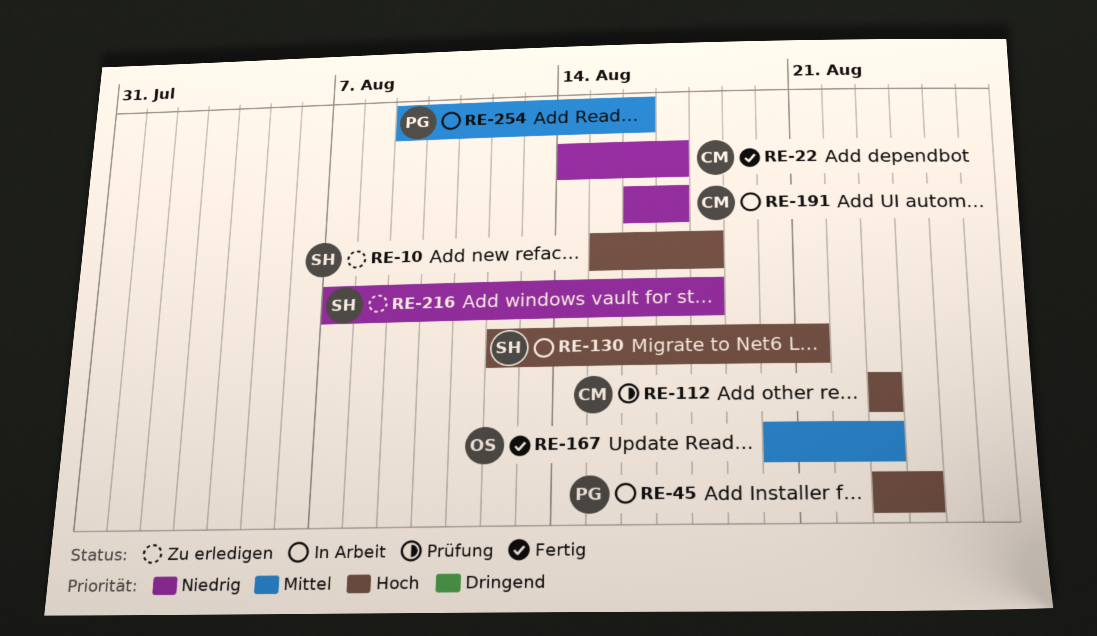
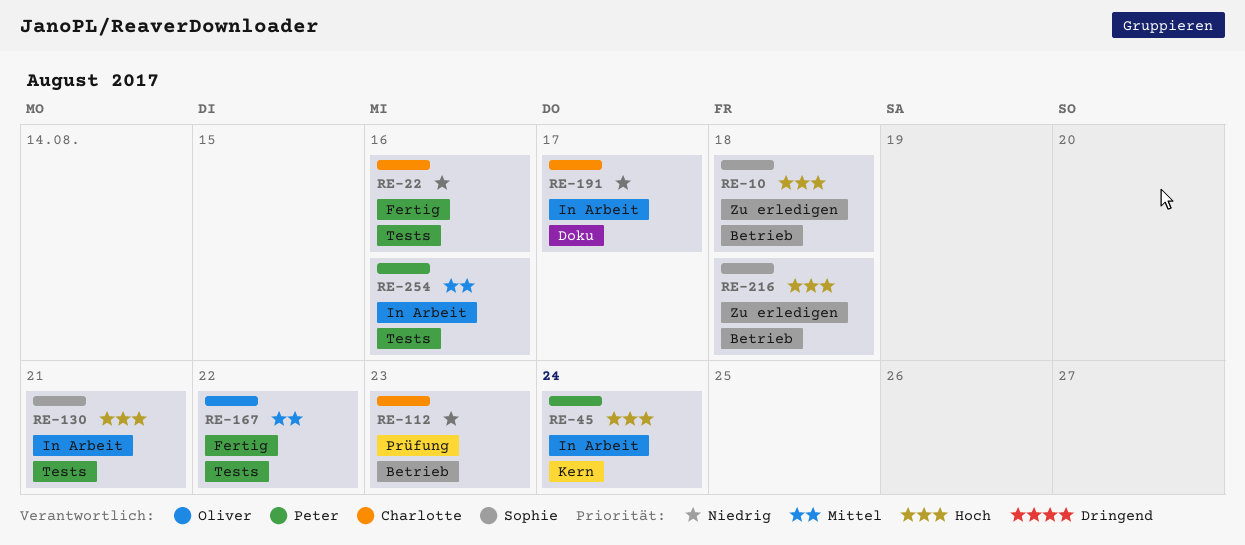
RE-22, due: Aug 17 -> Aug 16
RE-112, priority: Hoch -> Niedrig
RE-167, due: Aug 23 -> Aug 22
RE-216, priority: Niedrig -> Hoch

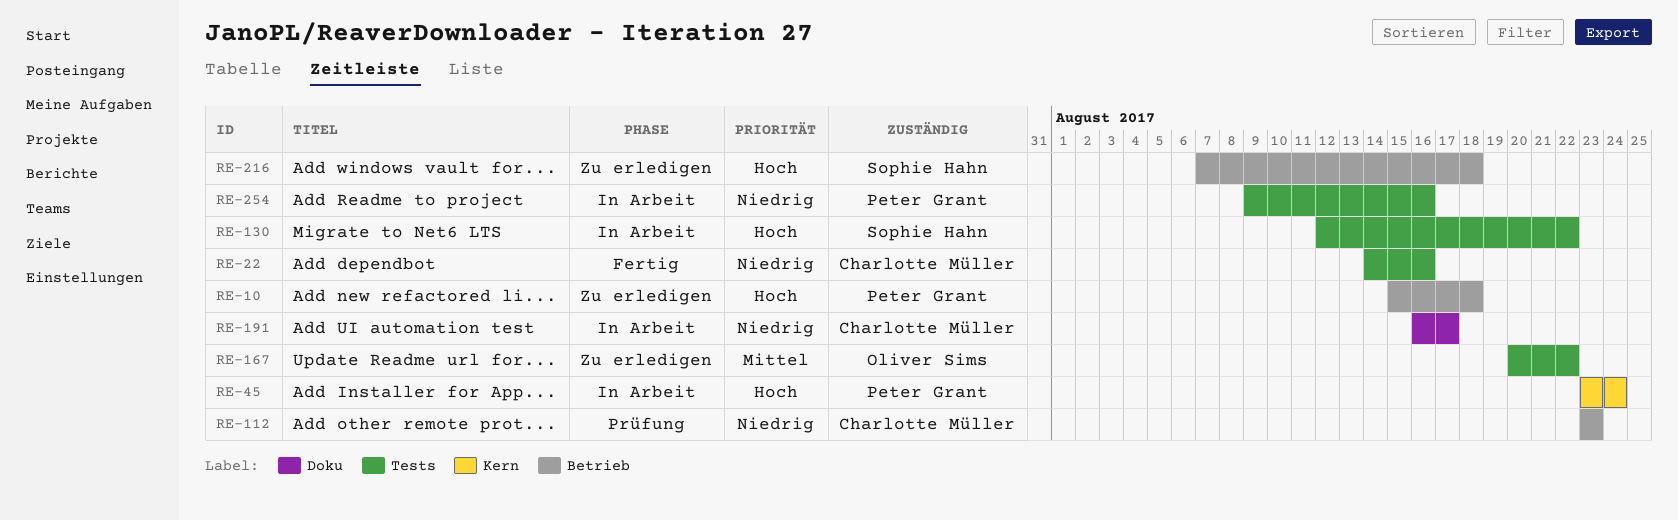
RE-10, owner: Sophie Hahn -> Peter Grant
RE-130, due: Aug 21 -> Aug 22
RE-167, status: Fertig -> Zu erledigen
RE-254, priority: Mittel -> Niedrig

